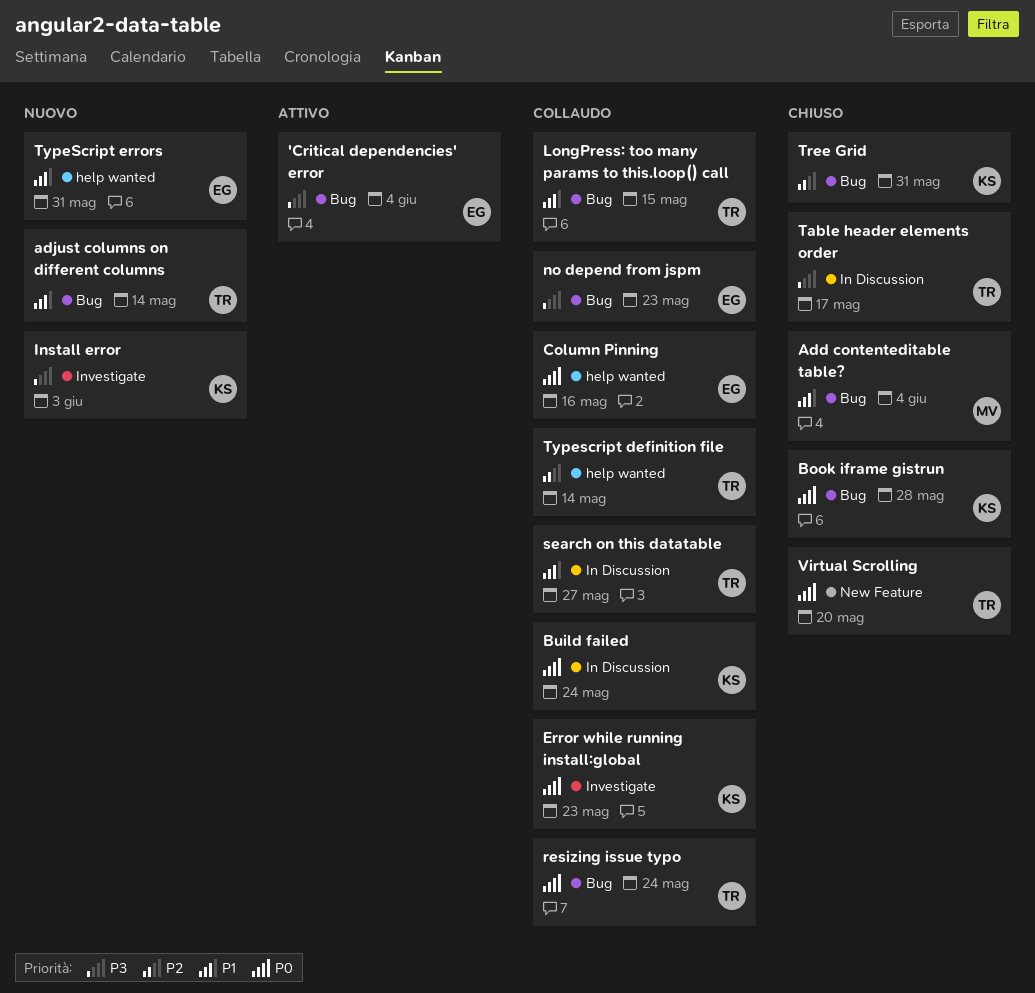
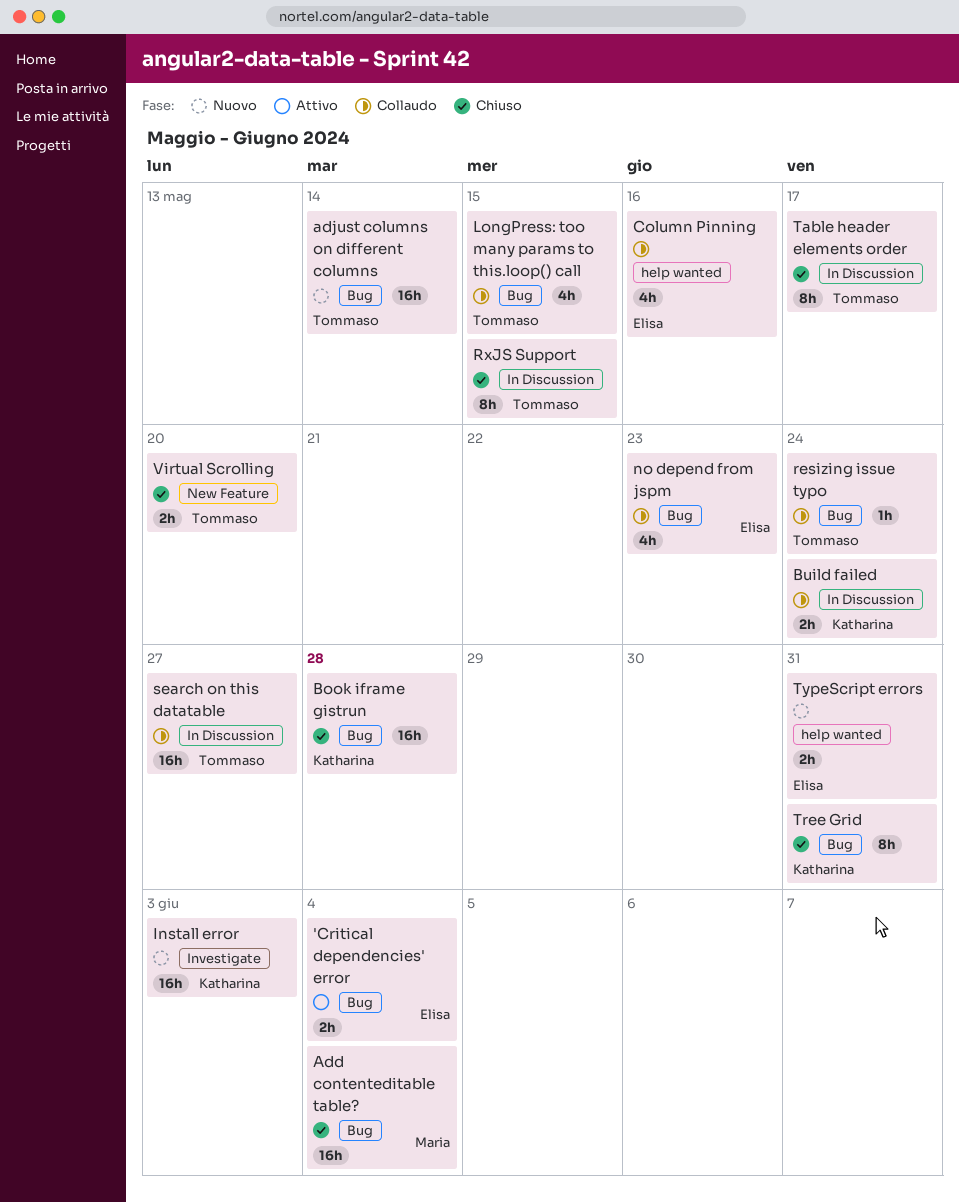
Error while running install:global: present -> none
RxJS Support: none -> present
Typescript definition file: present -> none

